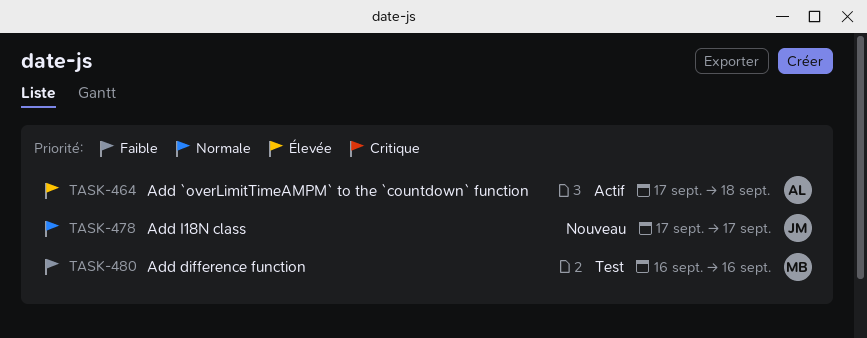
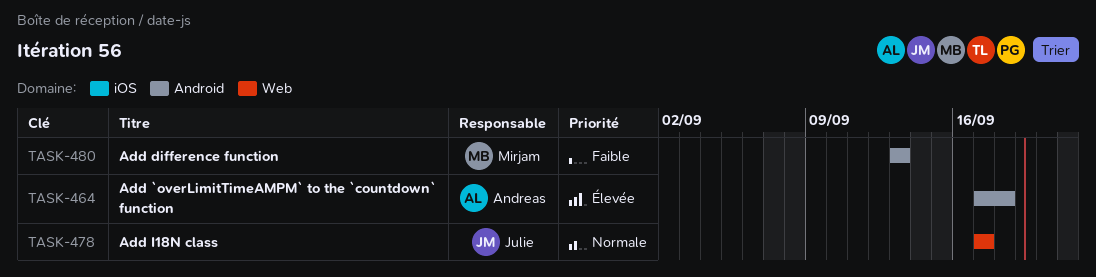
TASK-480, start: Sep 16 -> Sep 13
TASK-480, due: Sep 16 -> Sep 13

